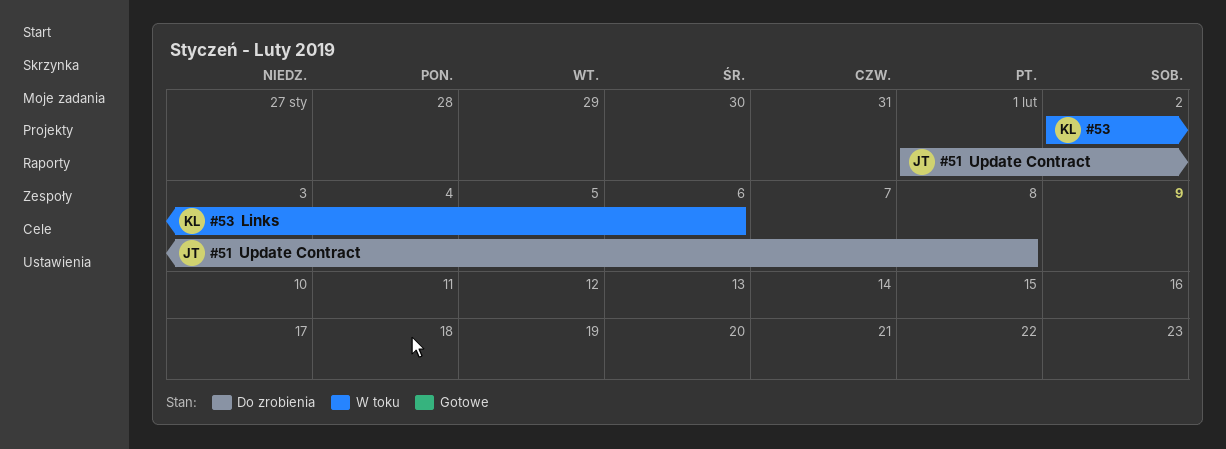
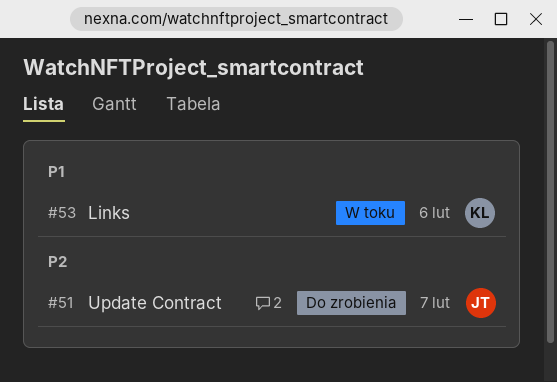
#51, due: Feb 8 -> Feb 7

